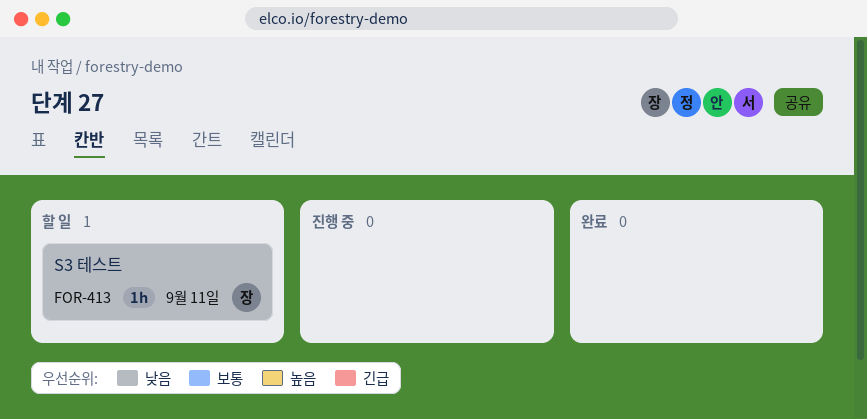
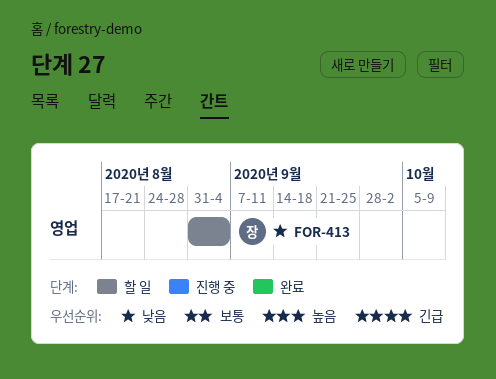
FOR-413, due: Sep 11 -> Sep 4

